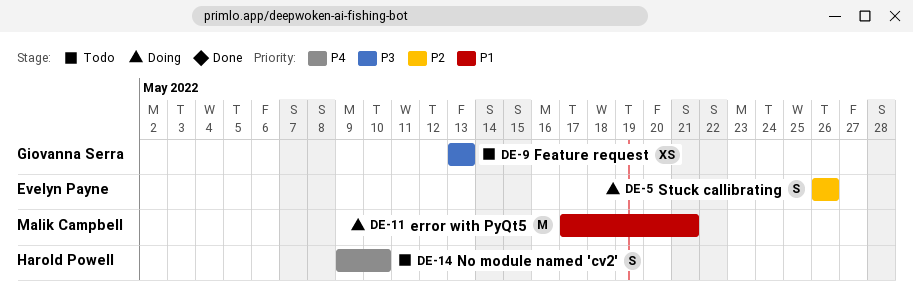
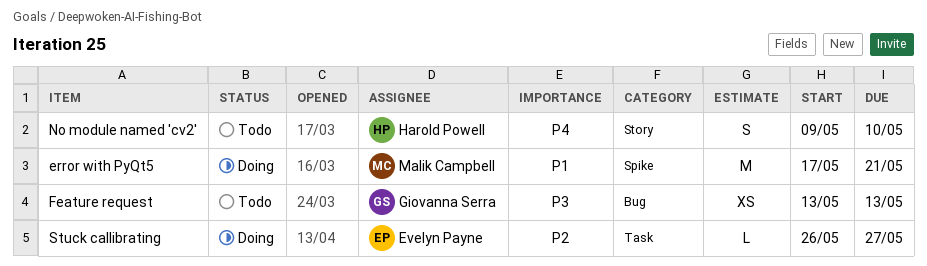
Stuck callibrating, estimate: S -> L
Stuck callibrating, due: May 26 -> May 27

